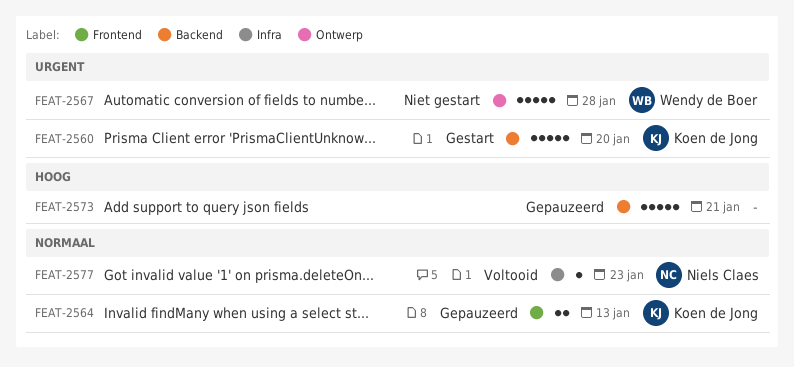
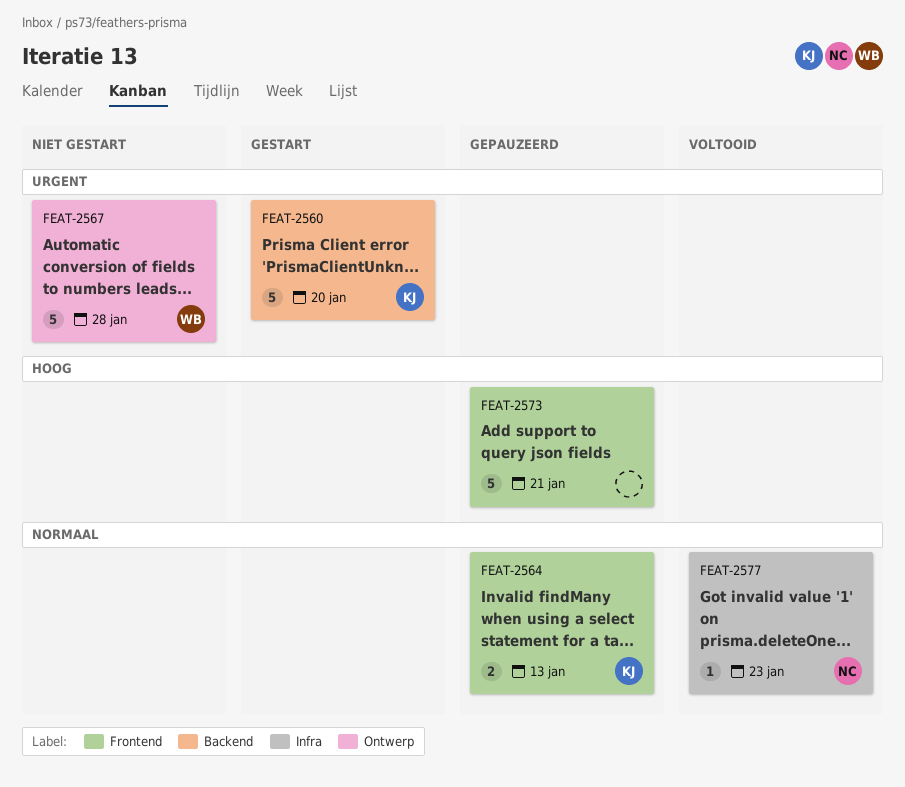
FEAT-2573, label: Backend -> Frontend

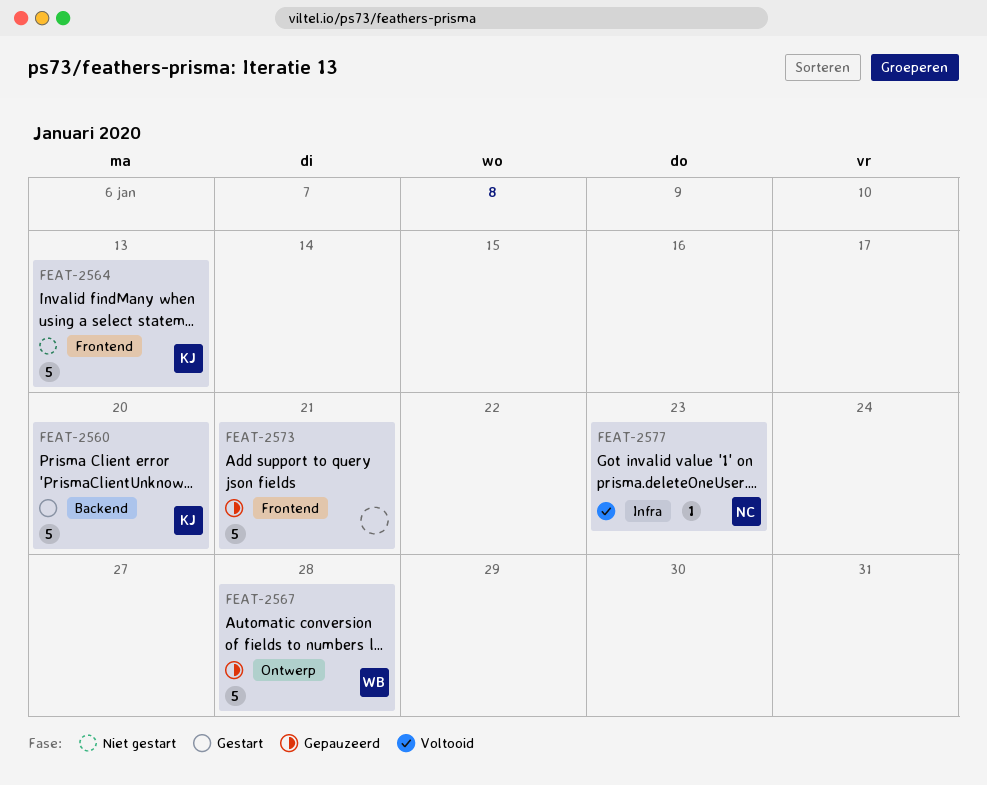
FEAT-2564, status: Gepauzeerd -> Niet gestart
FEAT-2564, estimate: 2 -> 5
FEAT-2567, status: Niet gestart -> Gepauzeerd

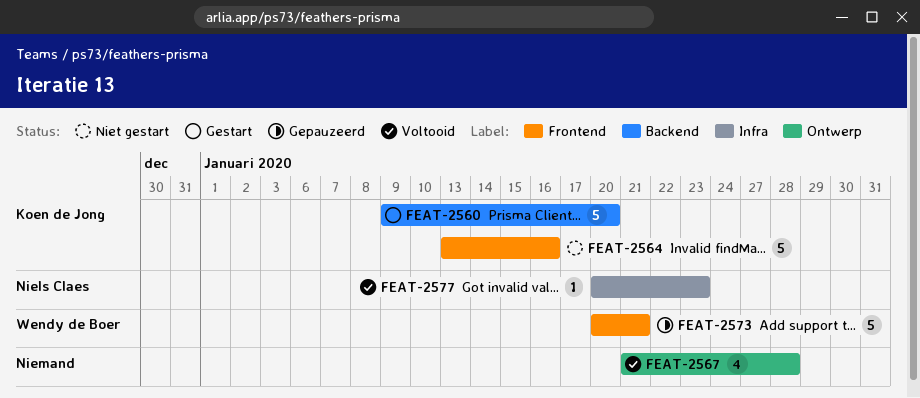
FEAT-2564, due: Jan 13 -> Jan 16
FEAT-2567, status: Gepauzeerd -> Voltooid
FEAT-2567, owner: Wendy de Boer -> none
FEAT-2567, estimate: 5 -> 4
FEAT-2573, owner: none -> Wendy de Boer

